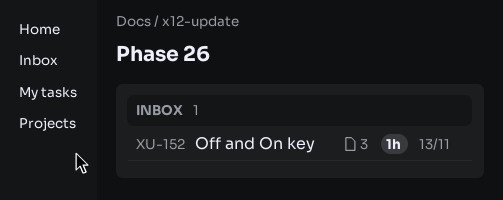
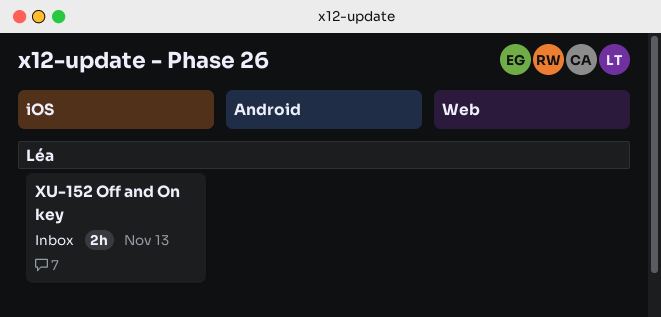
XU-152, estimate: 1h -> 2h

